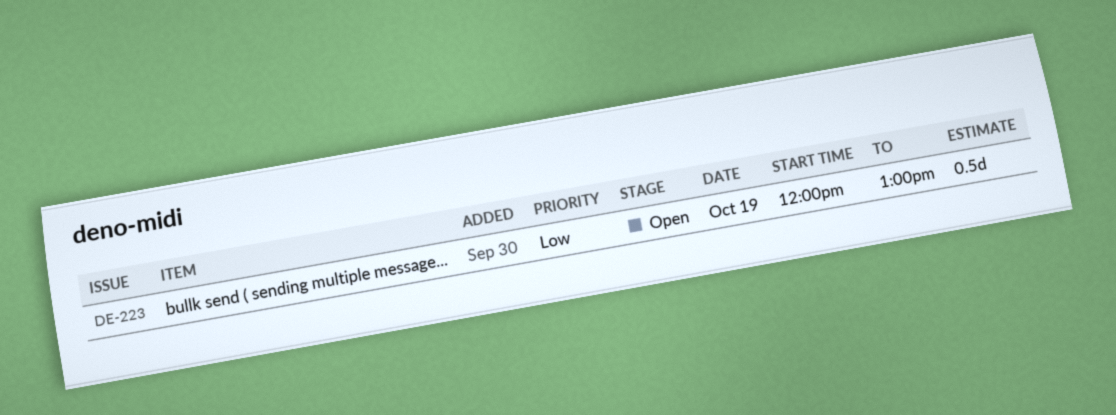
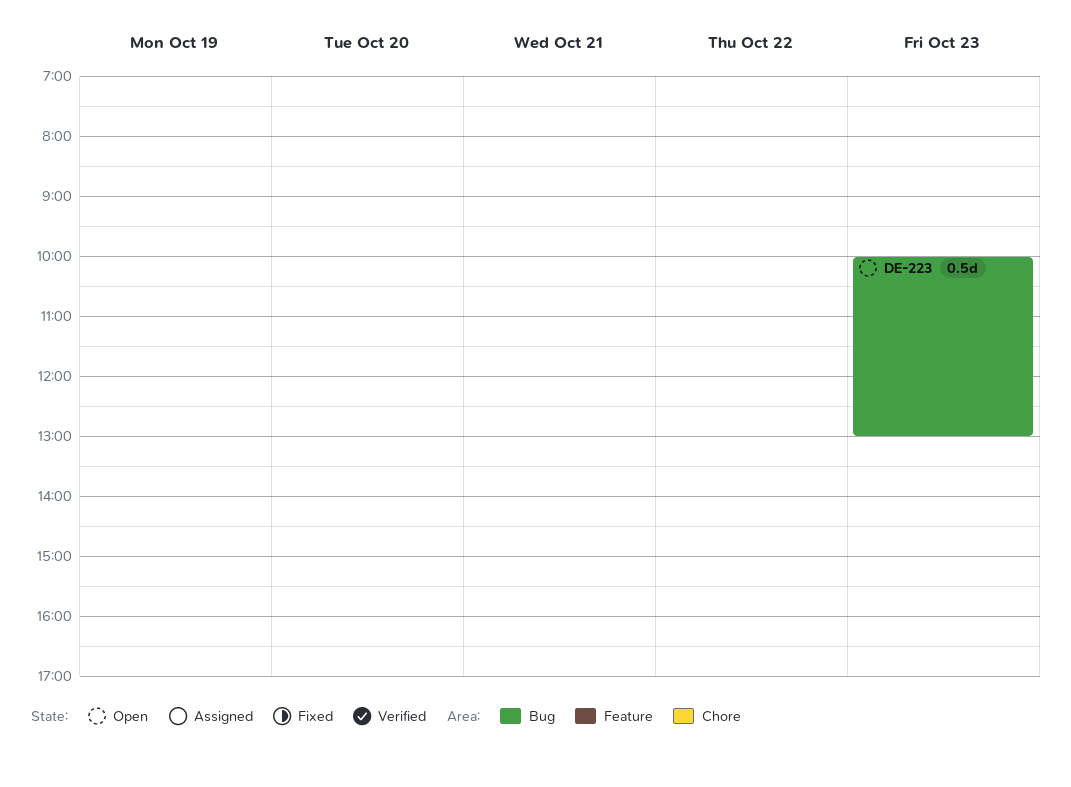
DE-223, day: Oct 19 -> Oct 23
DE-223, begins: 12:00 -> 10:00

